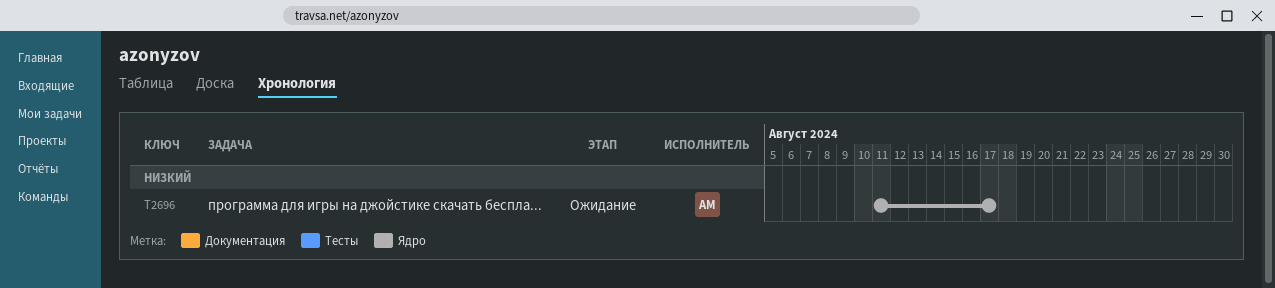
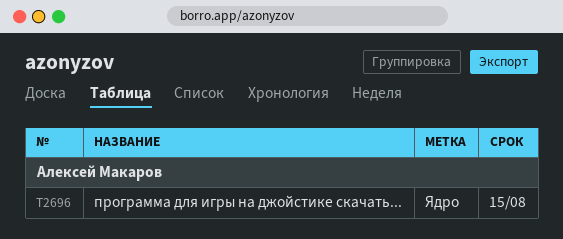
T2696, due: Aug 17 -> Aug 15

